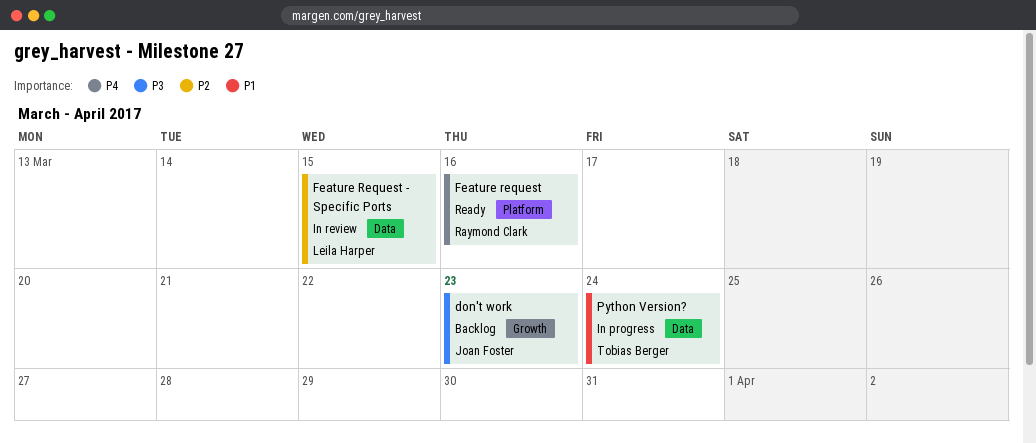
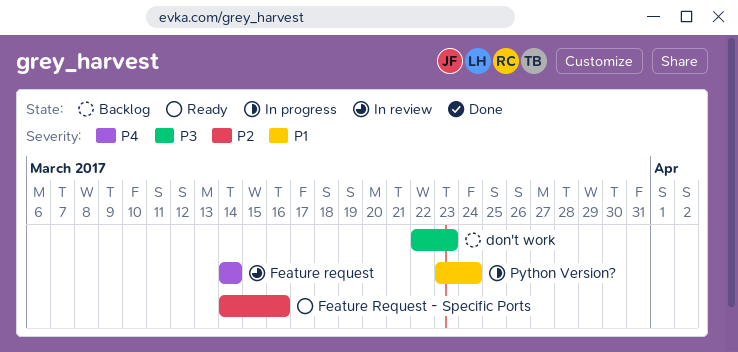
Feature request, status: Ready -> In review
Feature request, due: Mar 16 -> Mar 14
Feature Request - Specific Ports, status: In review -> Ready
Feature Request - Specific Ports, due: Mar 15 -> Mar 16

